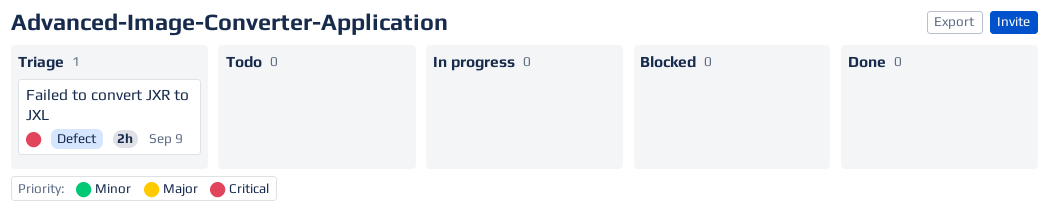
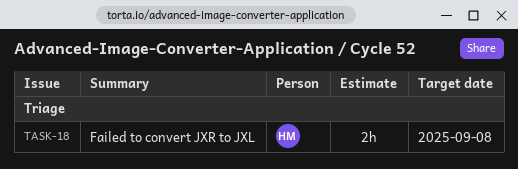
Failed to convert JXR to JXL, due: Sep 9 -> Sep 8

